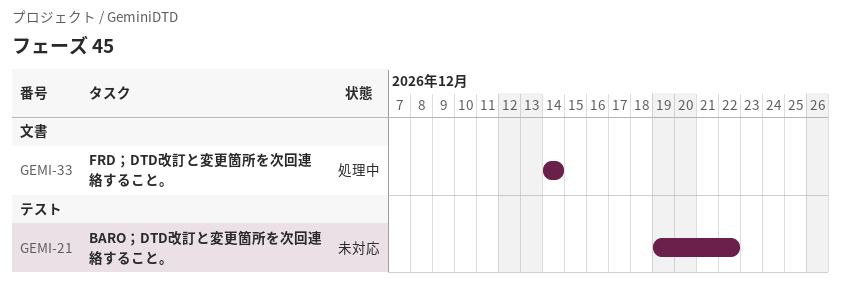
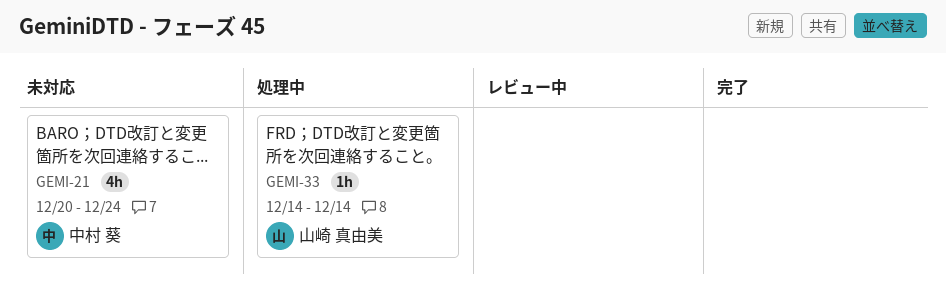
GEMI-21, start: Dec 19 -> Dec 20
GEMI-21, due: Dec 22 -> Dec 24

